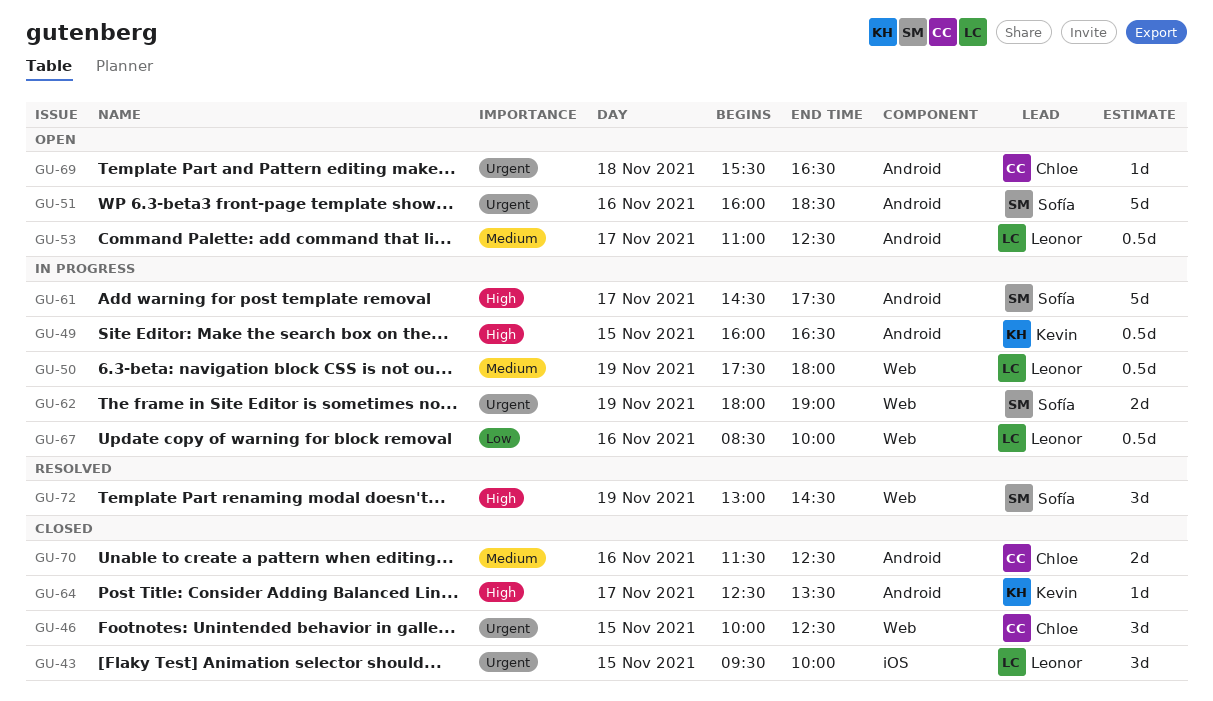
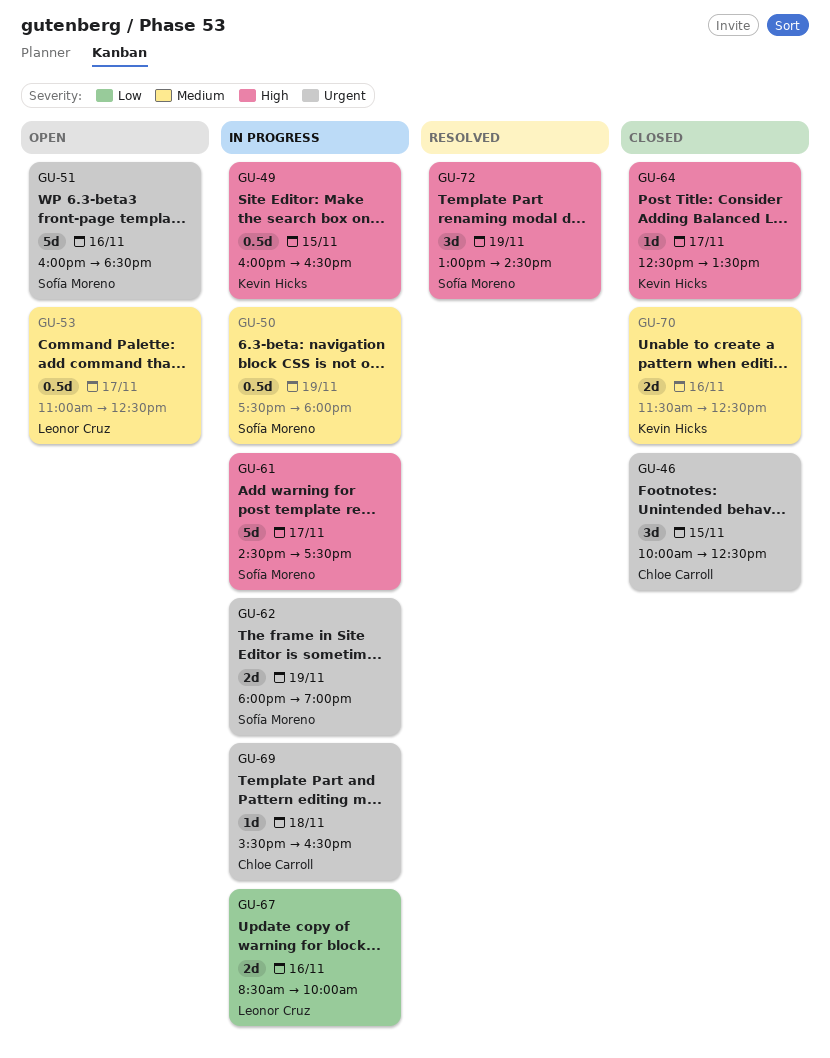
GU-43: present -> none
GU-50, owner: Leonor Cruz -> Sofía Moreno
GU-67, estimate: 0.5d -> 2d
GU-69, status: Open -> In progress
GU-70, owner: Chloe Carroll -> Kevin Hicks

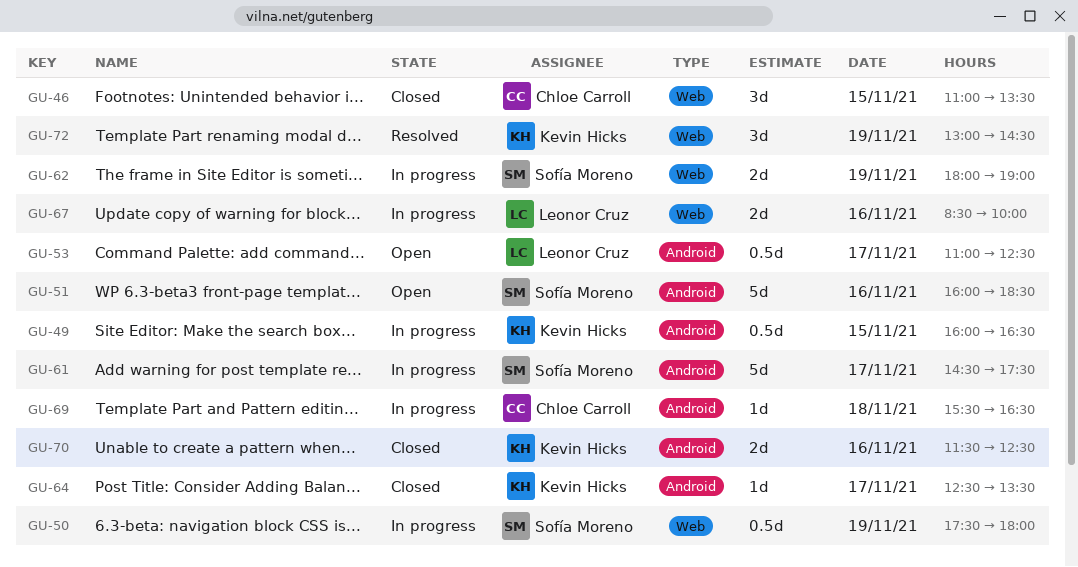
GU-46, begins: 10:00 -> 11:00
GU-46, ends: 12:30 -> 13:30
GU-72, owner: Sofía Moreno -> Kevin Hicks

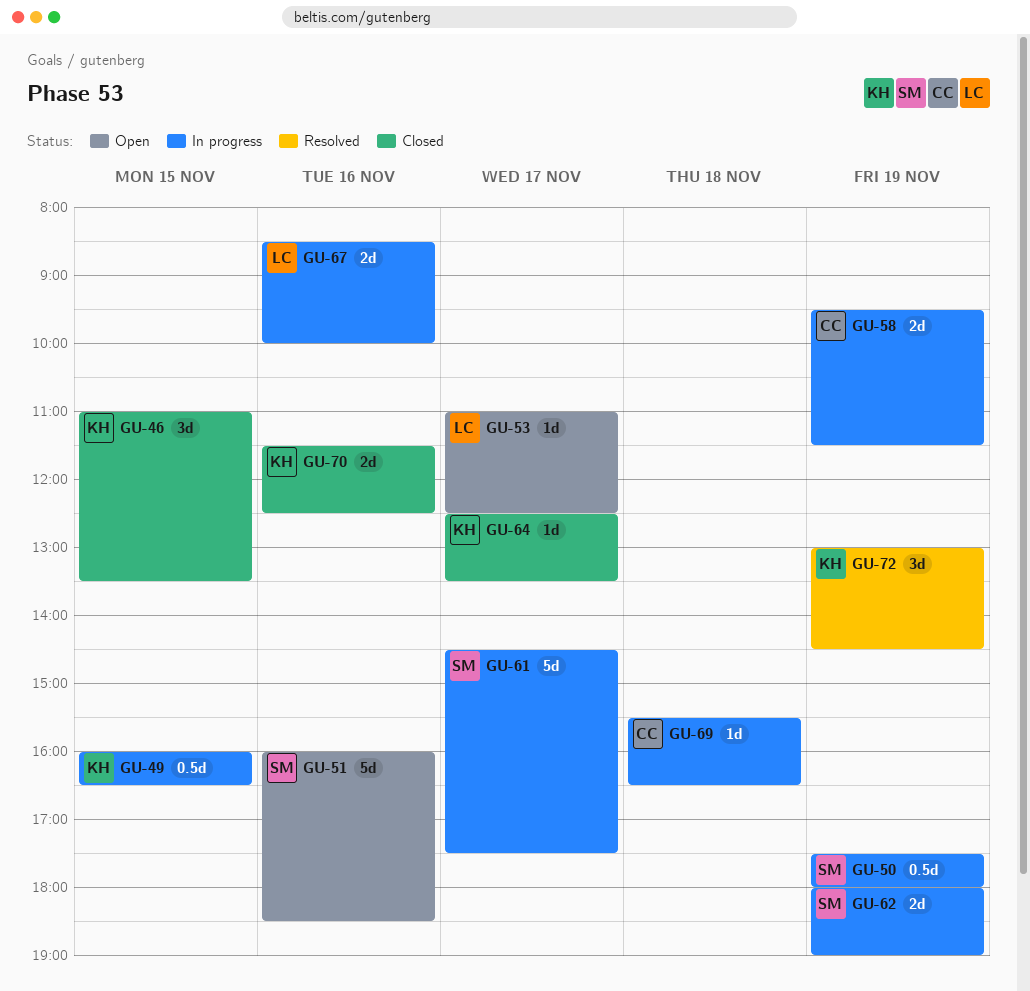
GU-46, owner: Chloe Carroll -> Kevin Hicks
GU-53, estimate: 0.5d -> 1d
GU-58: none -> present

